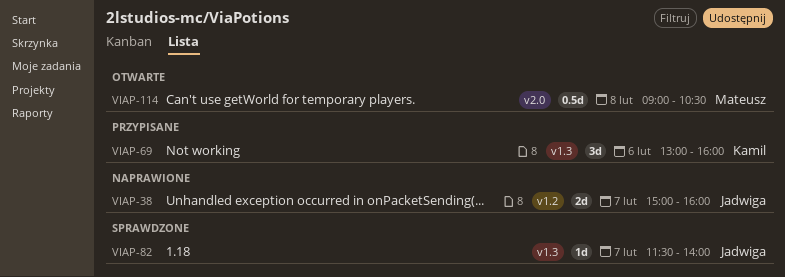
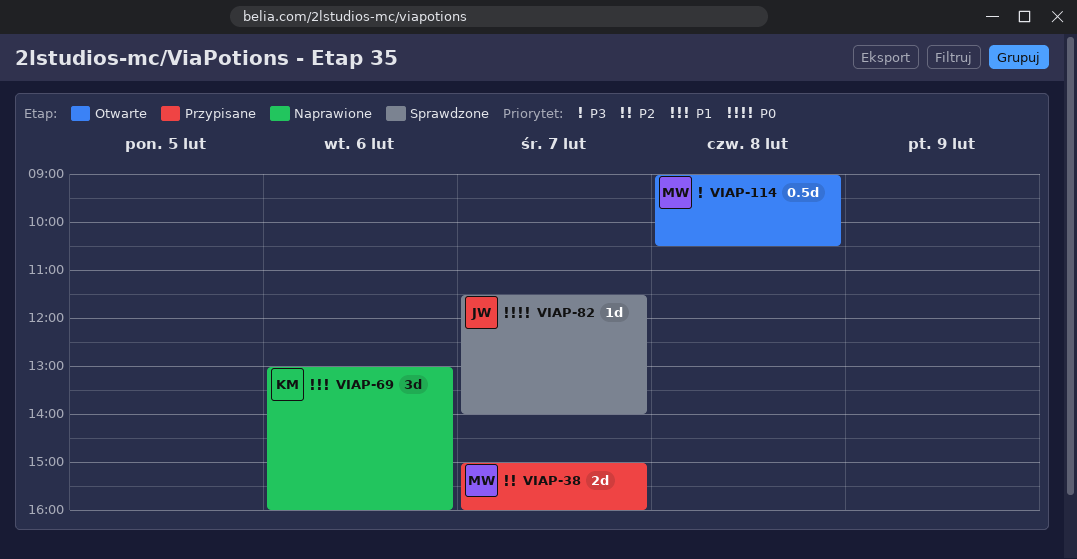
VIAP-38, status: Naprawione -> Przypisane
VIAP-38, owner: Jadwiga -> Mateusz
VIAP-69, status: Przypisane -> Naprawione

